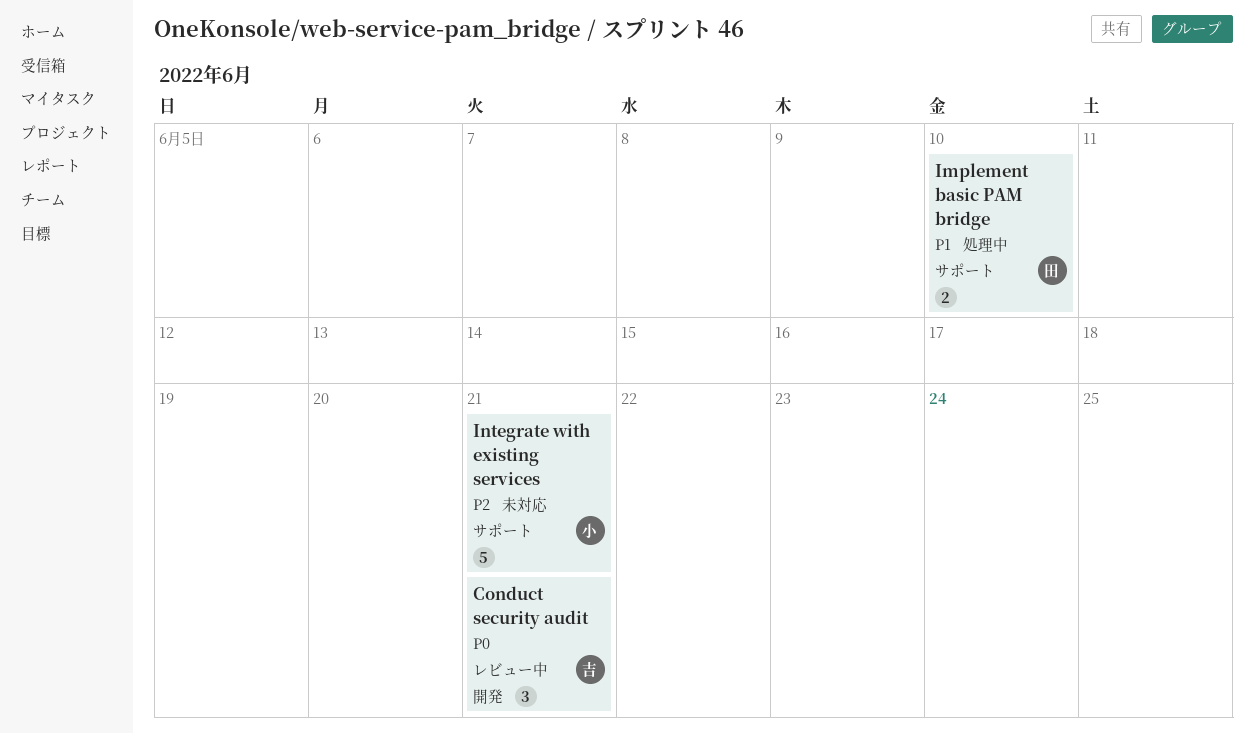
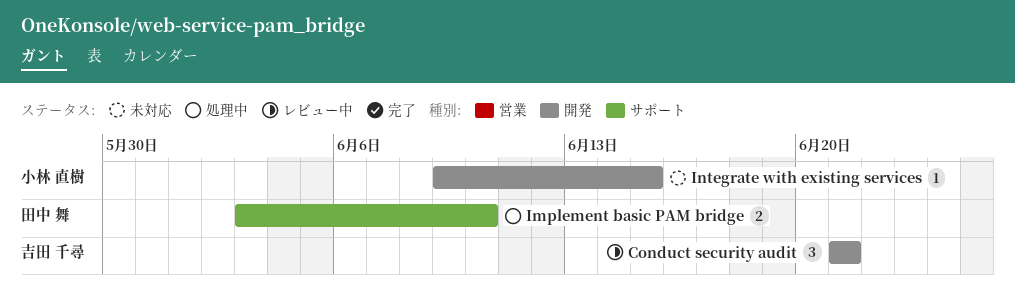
Integrate with existing services, label: サポート -> 開発
Integrate with existing services, estimate: 5 -> 1
Integrate with existing services, due: Jun 21 -> Jun 15

